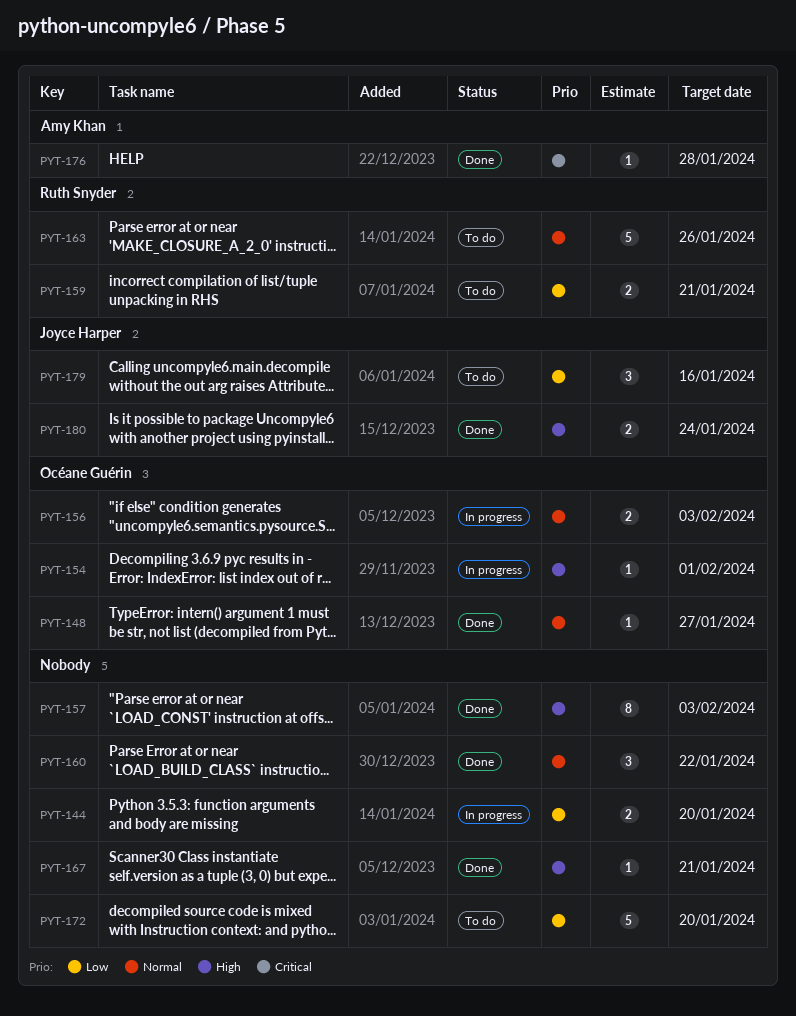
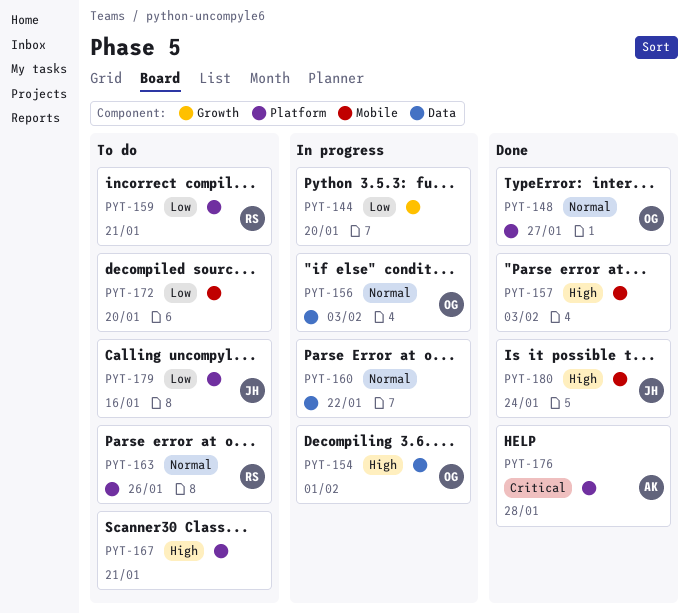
PYT-160, status: Done -> In progress
PYT-167, status: Done -> To do

